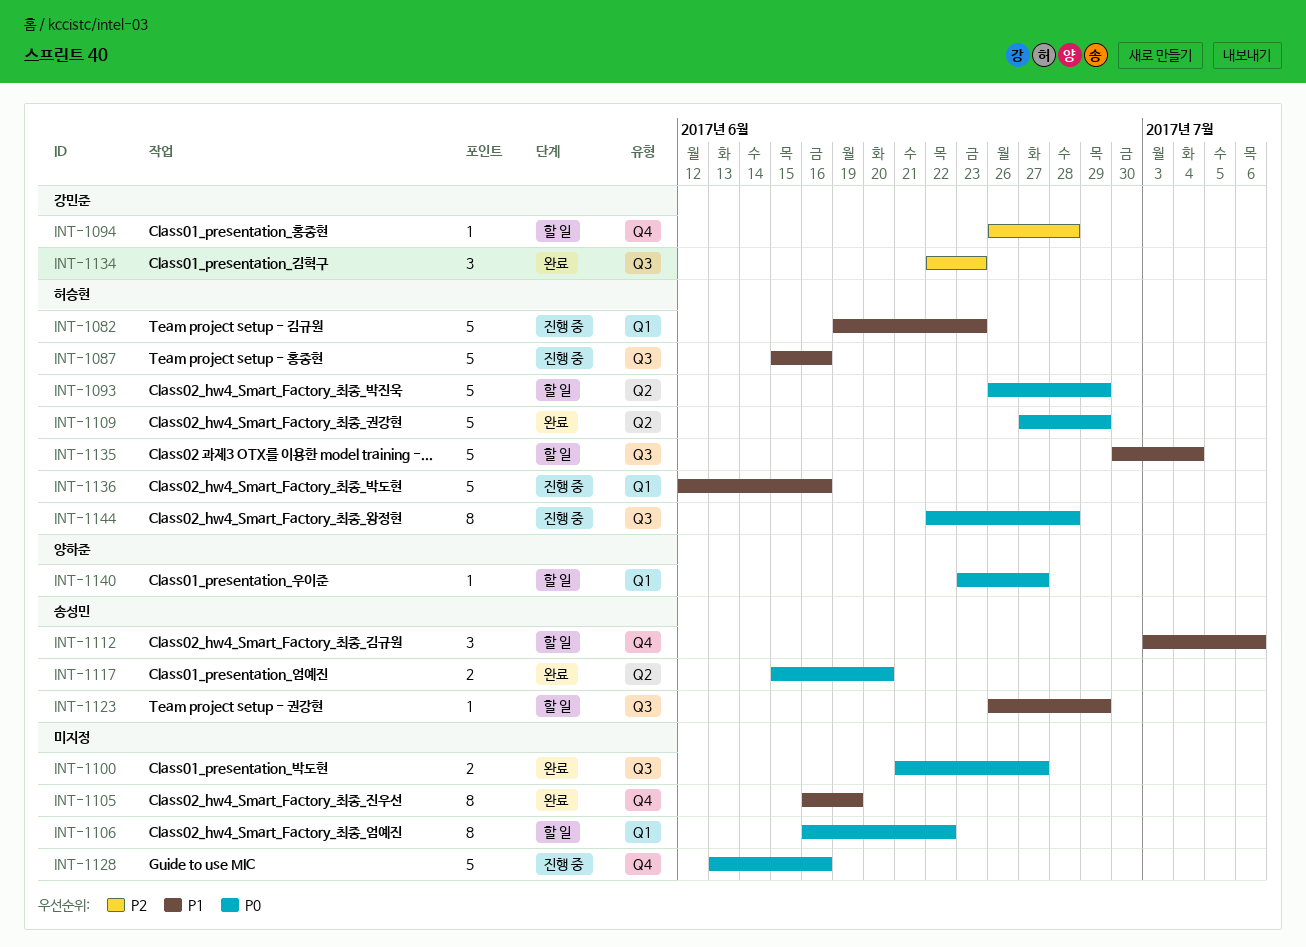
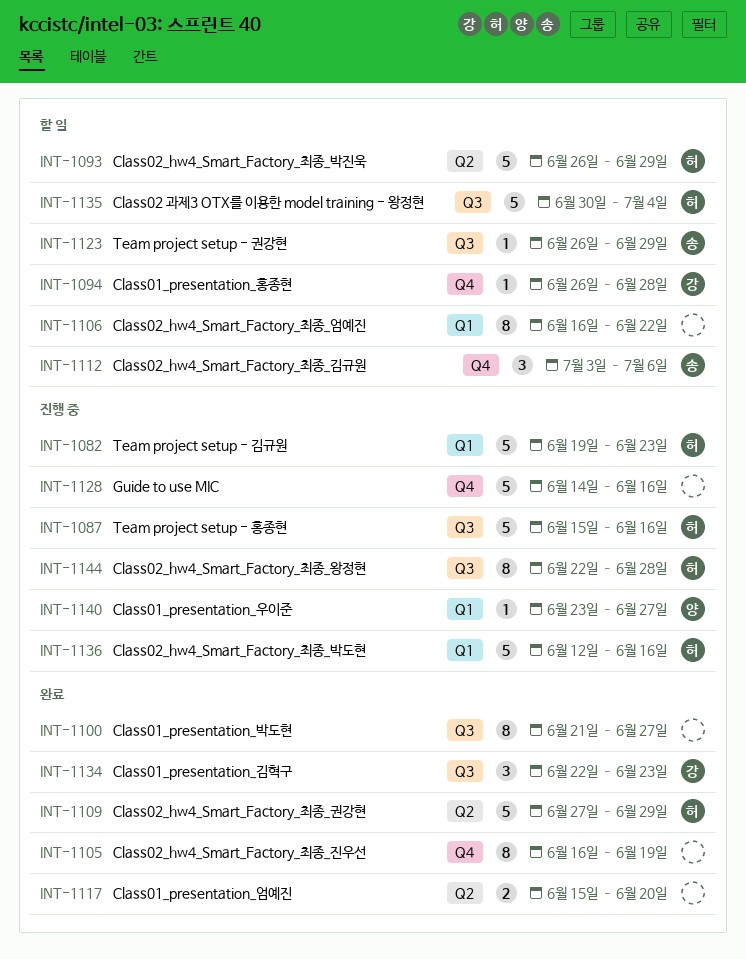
INT-1100, estimate: 2 -> 8
INT-1117, owner: 송성민 -> none
INT-1128, start: Jun 13 -> Jun 14
INT-1140, status: 할 일 -> 진행 중

